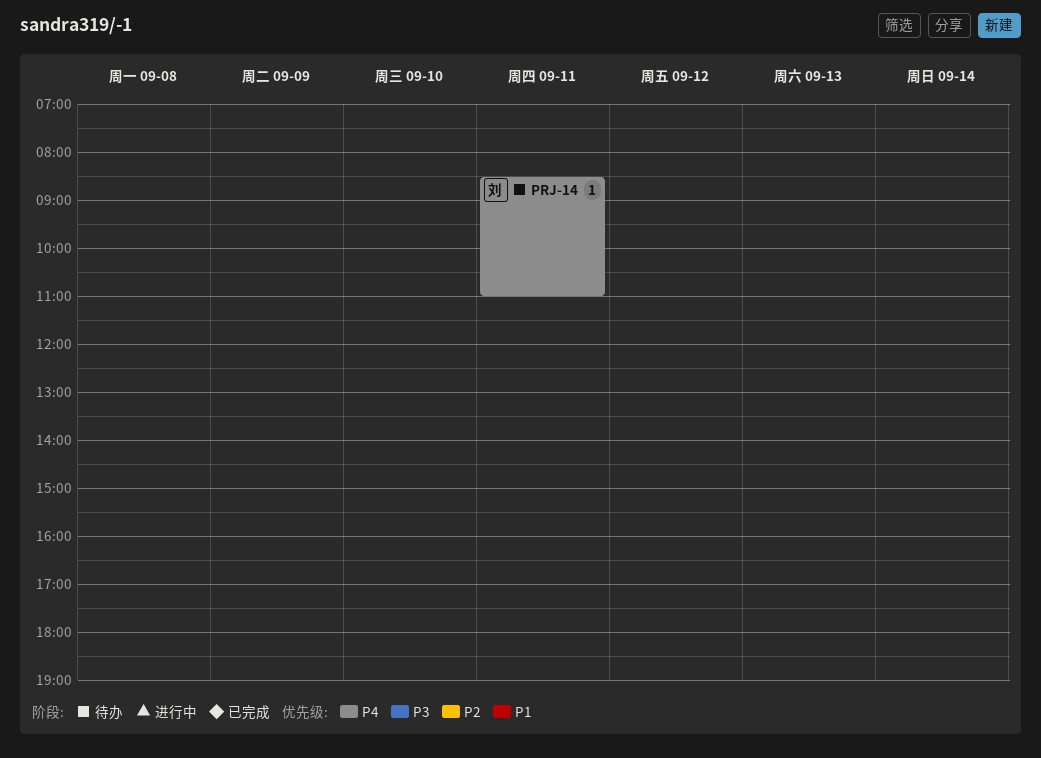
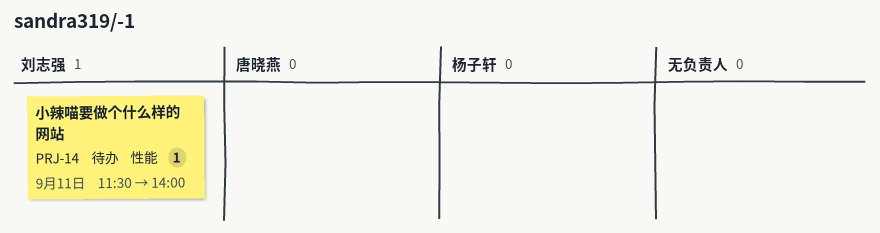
PRJ-14, begins: 08:30 -> 11:30
PRJ-14, ends: 11:00 -> 14:00

